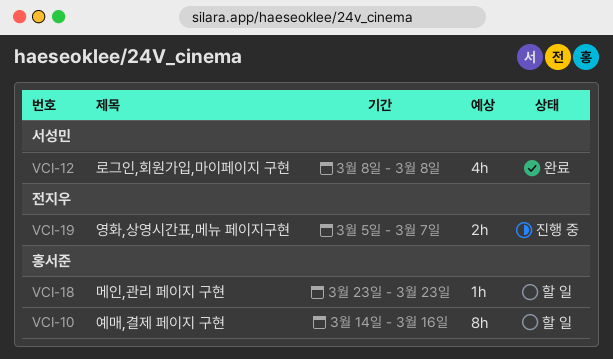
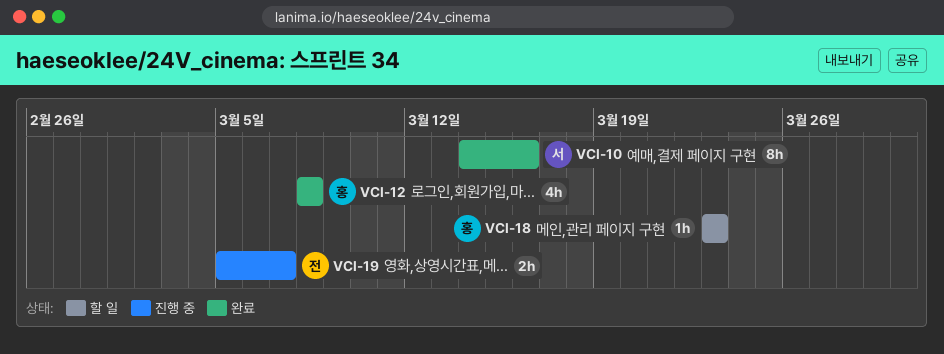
VCI-10, status: 할 일 -> 완료
VCI-10, owner: 홍서준 -> 서성민
VCI-12, owner: 서성민 -> 홍서준

